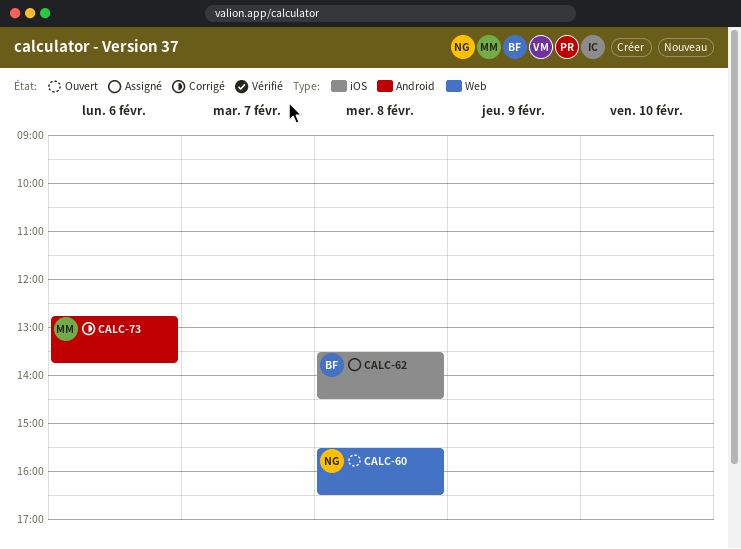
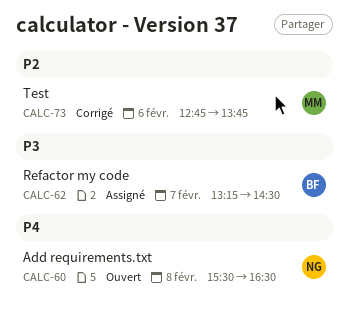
CALC-62, day: Feb 8 -> Feb 7
CALC-62, begins: 13:30 -> 13:15

